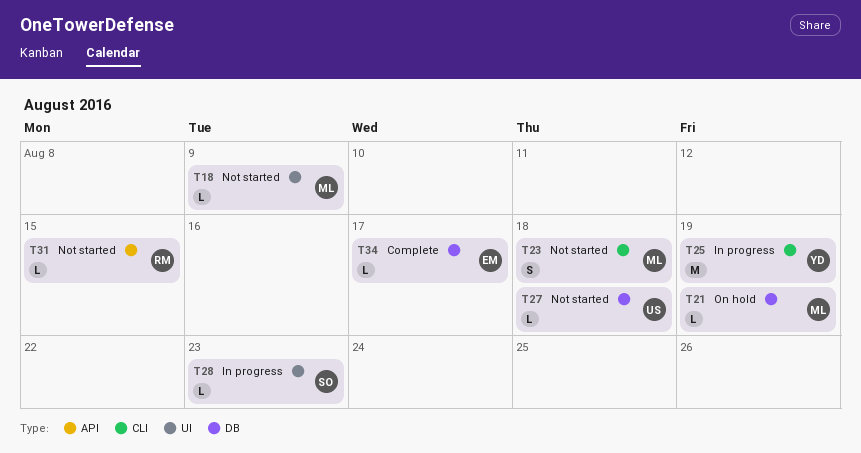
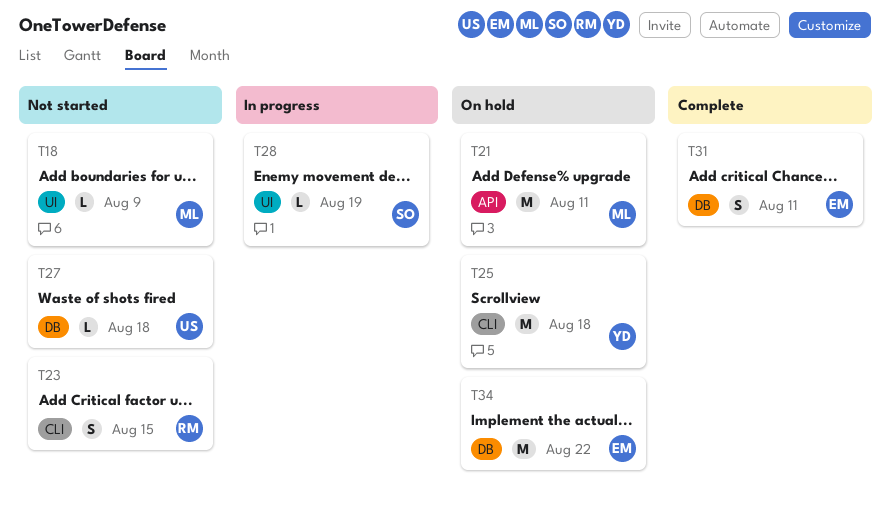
T21, label: DB -> API
T21, estimate: L -> M
T21, due: Aug 19 -> Aug 11
T23, owner: ML -> RM
T23, due: Aug 18 -> Aug 15
T25, status: In progress -> On hold
T25, due: Aug 19 -> Aug 18
T28, due: Aug 23 -> Aug 19
T31, status: Not started -> Complete
T31, owner: RM -> EM
T31, label: API -> DB
T31, estimate: L -> S
T31, due: Aug 15 -> Aug 11
T34, status: Complete -> On hold
T34, estimate: L -> M
T34, due: Aug 17 -> Aug 22

